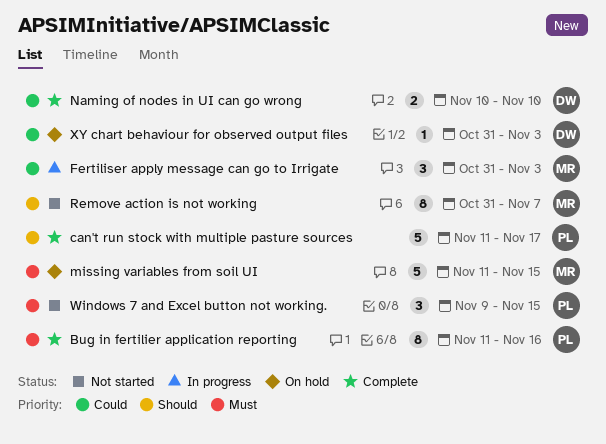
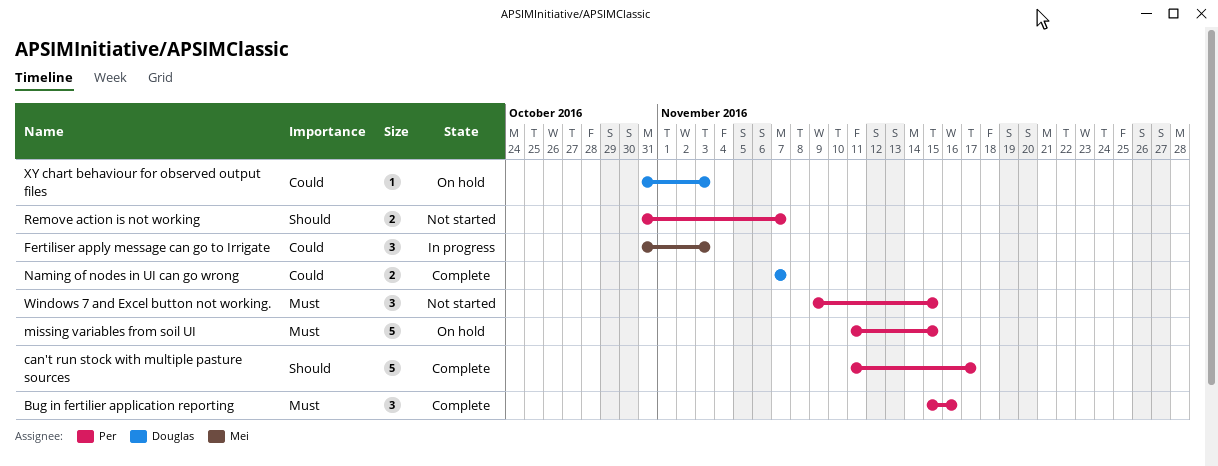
Bug in fertilier application reporting, estimate: 8 -> 3
Bug in fertilier application reporting, start: Nov 11 -> Nov 15
missing variables from soil UI, owner: Mei -> Per
Naming of nodes in UI can go wrong, start: Nov 10 -> Nov 7
Naming of nodes in UI can go wrong, due: Nov 10 -> Nov 7
Remove action is not working, owner: Mei -> Per
Remove action is not working, estimate: 8 -> 2

